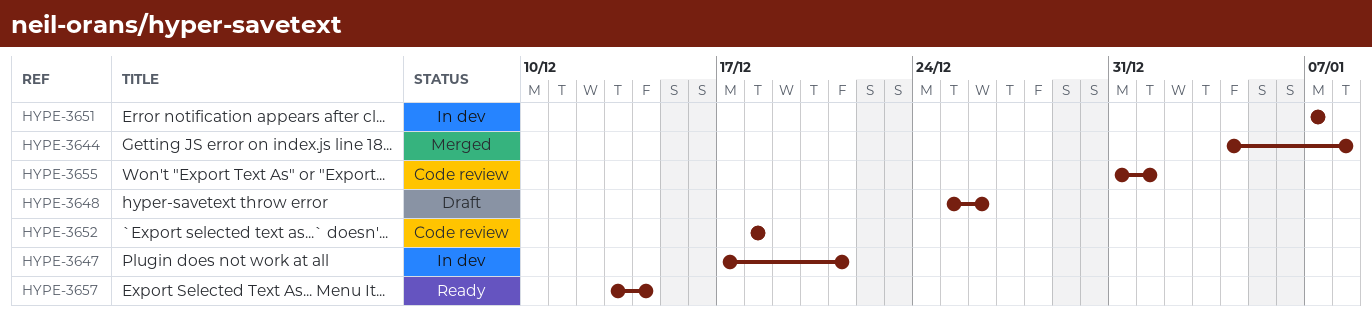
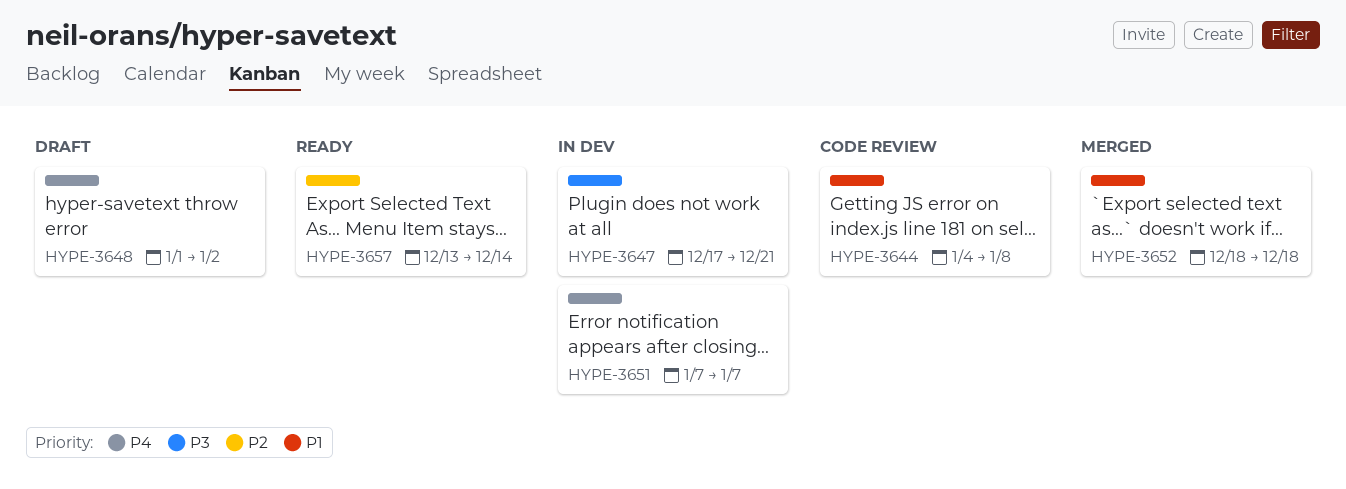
HYPE-3644, status: Merged -> Code review
HYPE-3648, start: Dec 25 -> Jan 1
HYPE-3648, due: Dec 26 -> Jan 2
HYPE-3652, status: Code review -> Merged
HYPE-3655: present -> none

